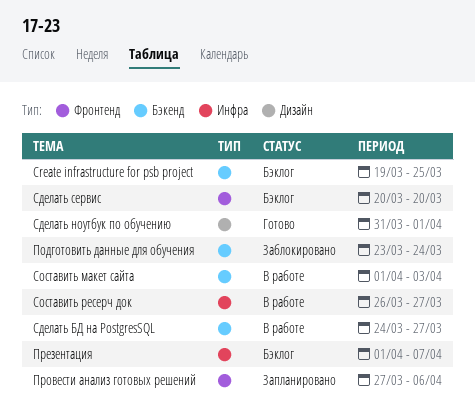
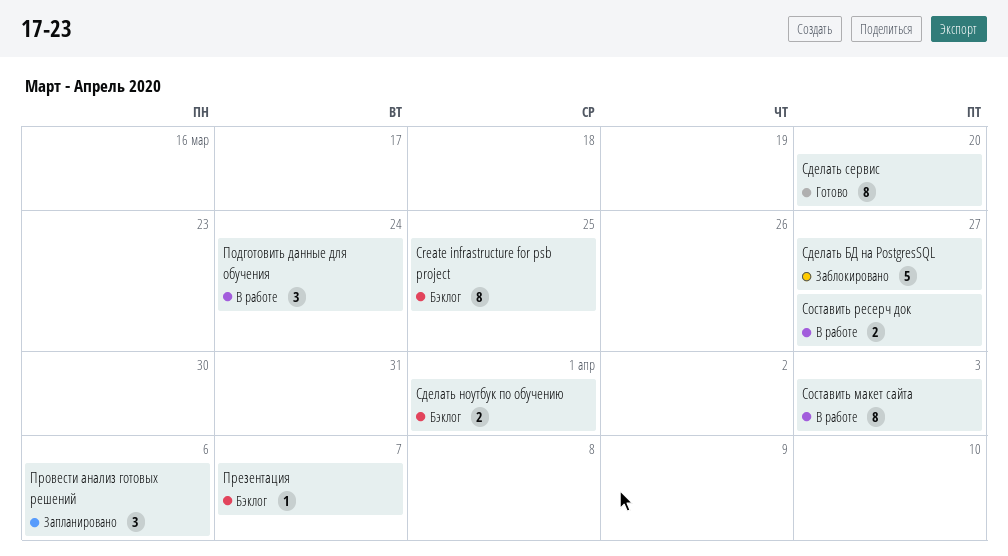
Подготовить данные для обучения, status: Заблокировано -> В работе
Сделать БД на PostgresSQL, status: В работе -> Заблокировано
Сделать ноутбук по обучению, status: Готово -> Бэклог
Сделать сервис, status: Бэклог -> Готово

